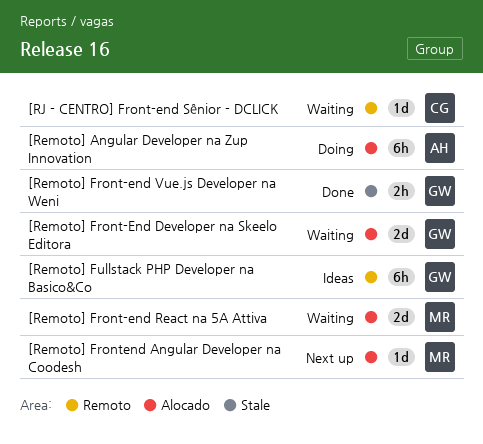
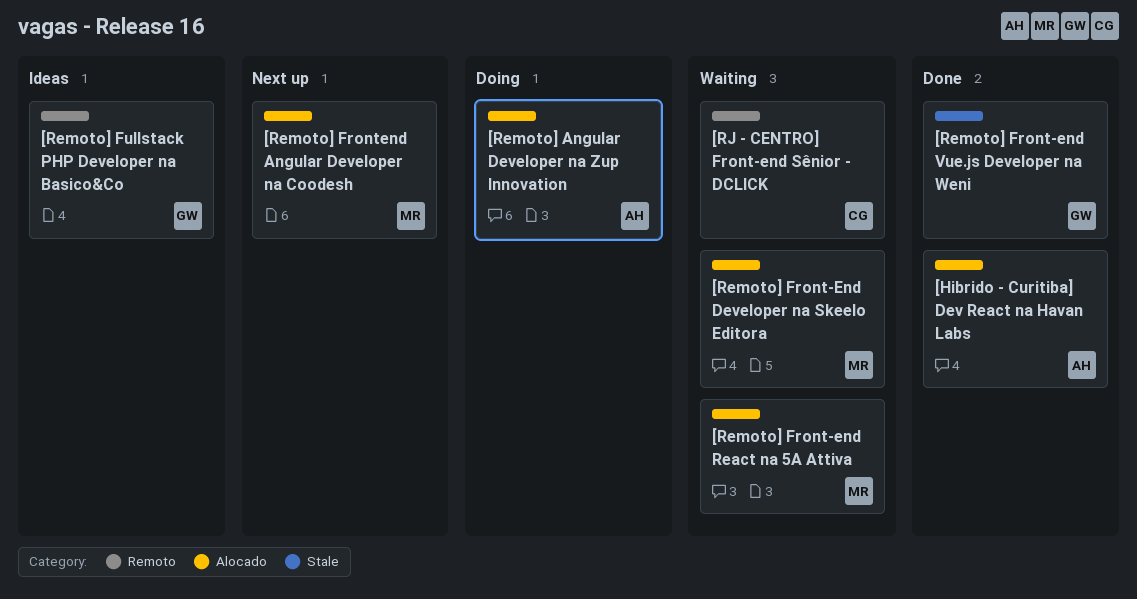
[Hibrido - Curitiba] Dev React na Havan Labs: none -> present
[Remoto] Front-End Developer na Skeelo Editora, owner: GW -> MR

